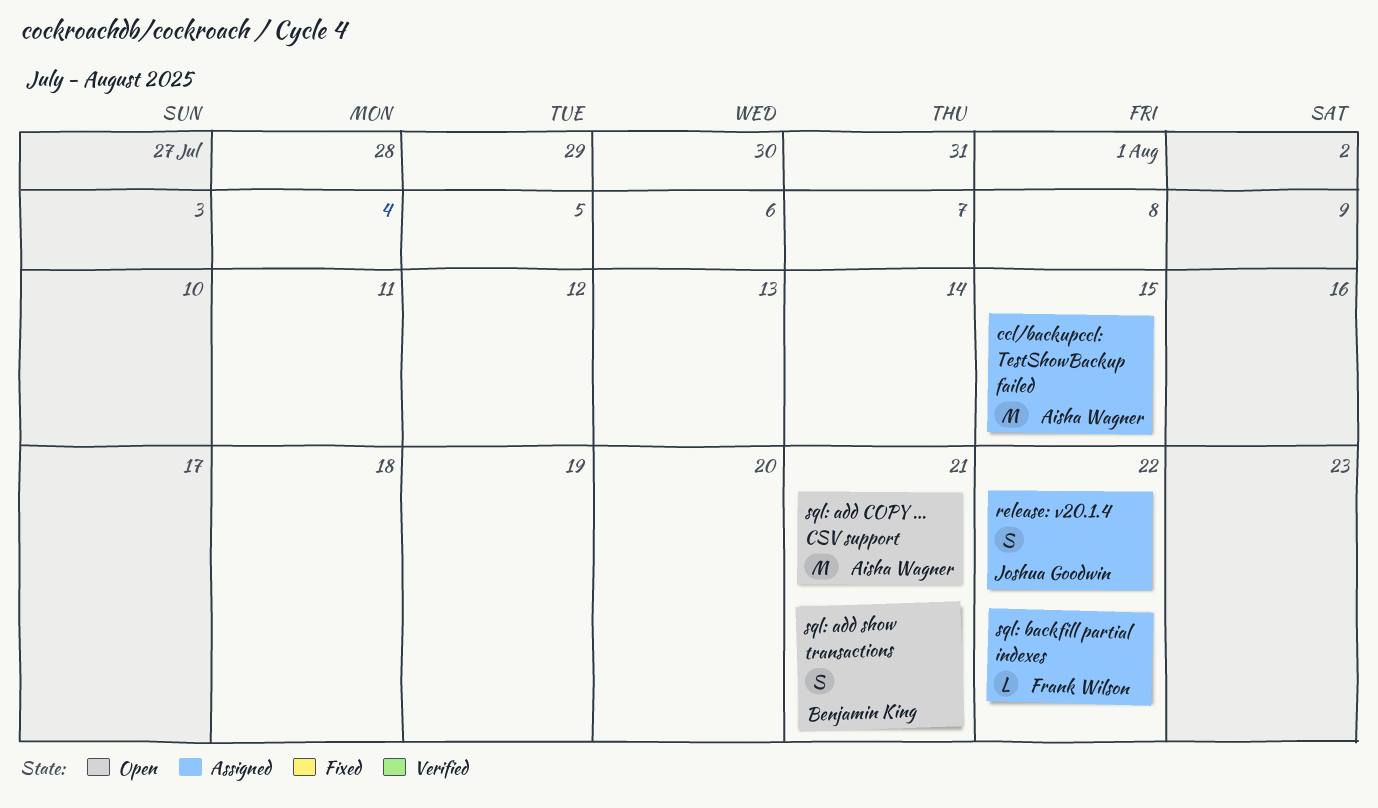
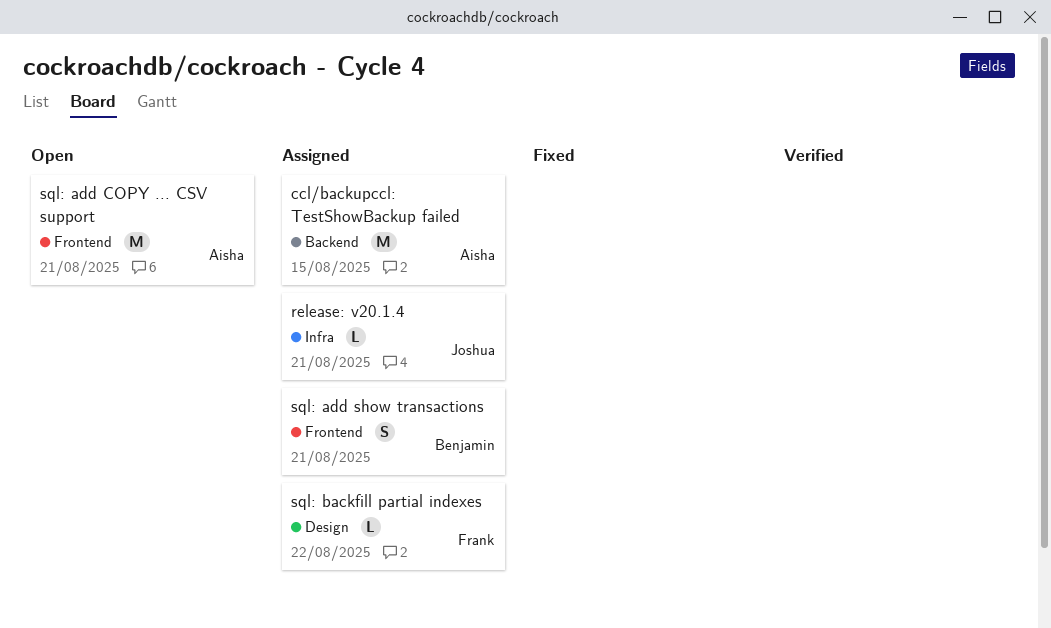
release: v20.1.4, estimate: S -> L
release: v20.1.4, due: Aug 22 -> Aug 21
sql: add show transactions, status: Open -> Assigned

